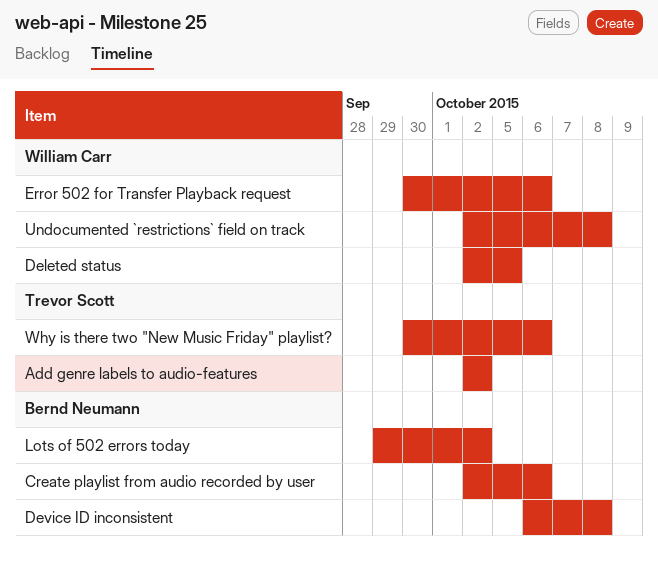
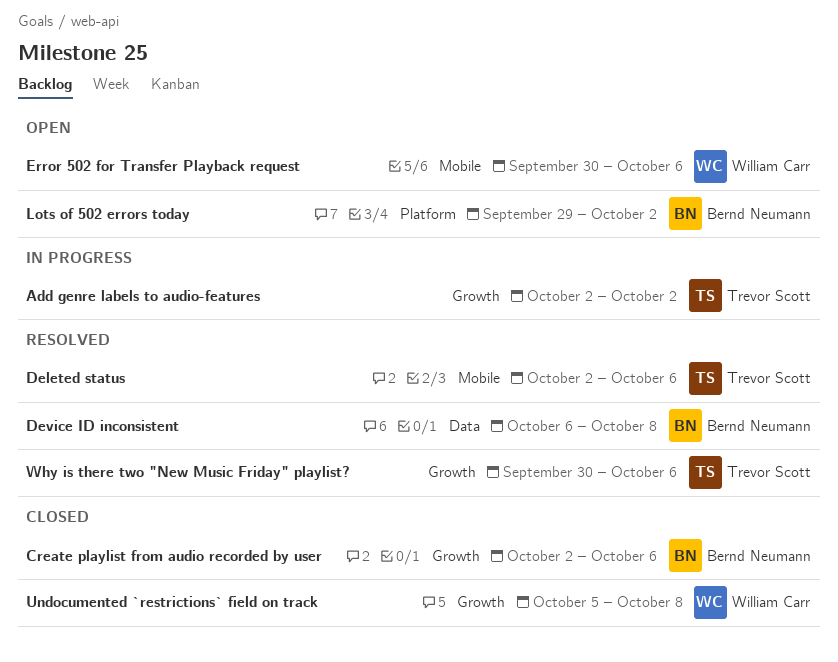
Deleted status, owner: William Carr -> Trevor Scott
Deleted status, due: Oct 5 -> Oct 6
Undocumented `restrictions` field on track, start: Oct 2 -> Oct 5

